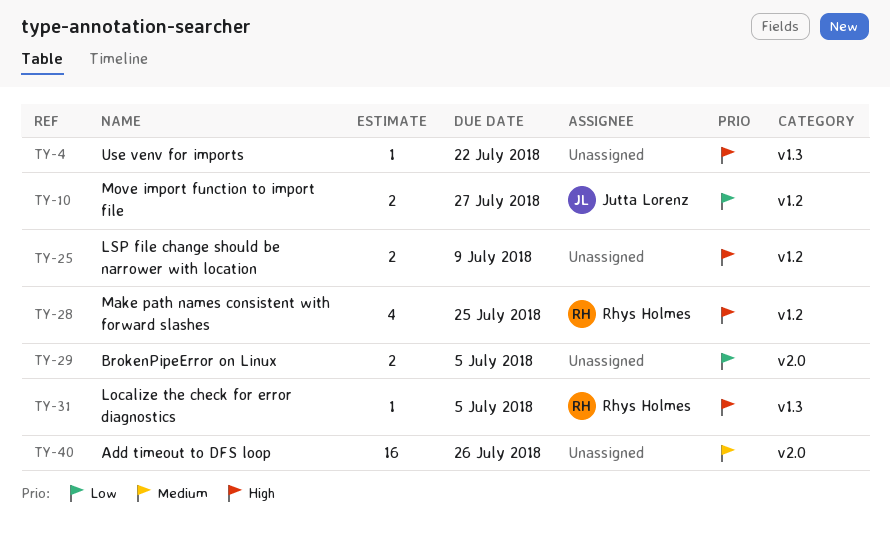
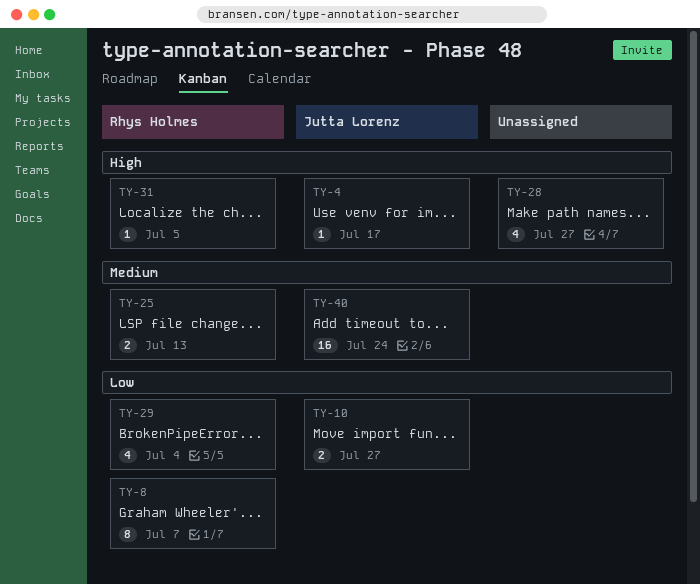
TY-4, owner: none -> Jutta Lorenz
TY-4, due: Jul 22 -> Jul 17
TY-8: none -> present
TY-25, owner: none -> Rhys Holmes
TY-25, priority: High -> Medium
TY-25, due: Jul 9 -> Jul 13
TY-28, owner: Rhys Holmes -> none
TY-28, due: Jul 25 -> Jul 27
TY-29, owner: none -> Rhys Holmes
TY-29, estimate: 2 -> 4
TY-29, due: Jul 5 -> Jul 4
TY-40, owner: none -> Jutta Lorenz
TY-40, due: Jul 26 -> Jul 24

